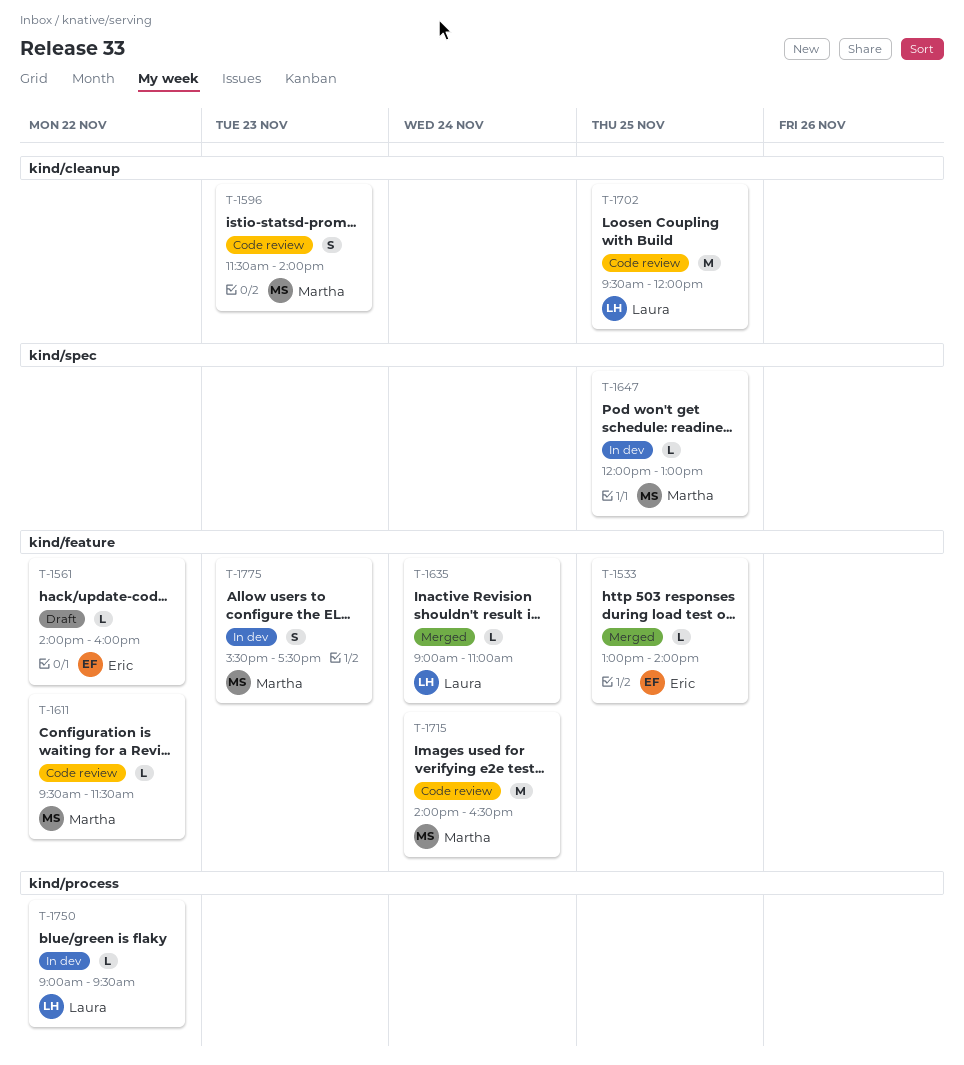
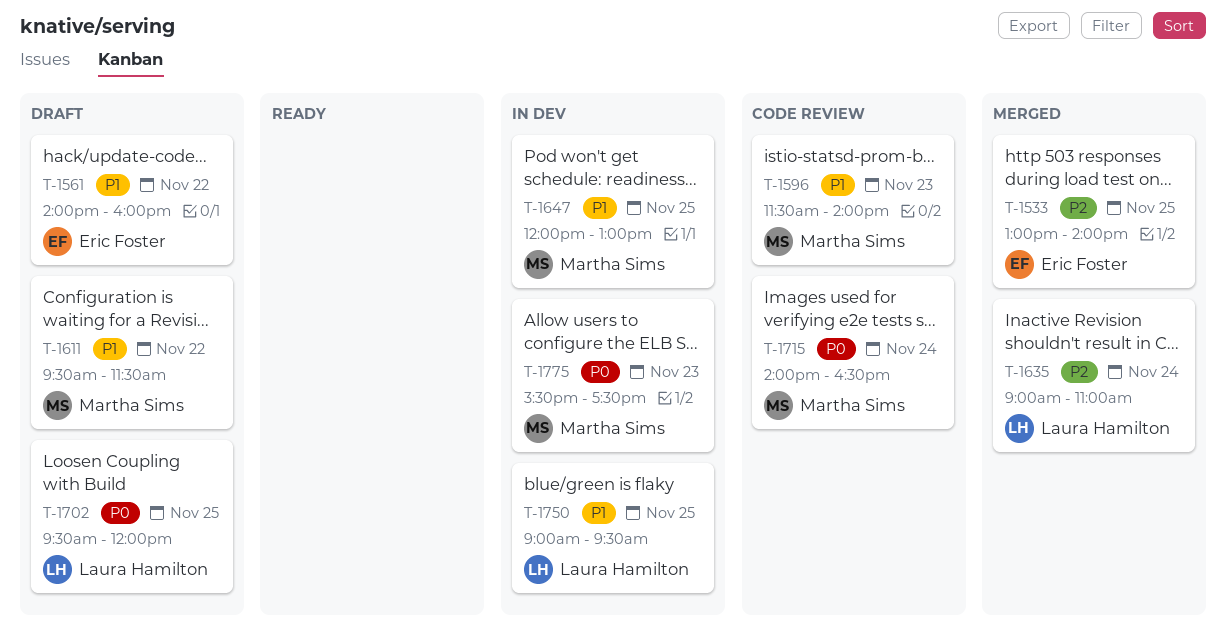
T-1611, status: Code review -> Draft
T-1702, status: Code review -> Draft
T-1750, day: Nov 22 -> Nov 25

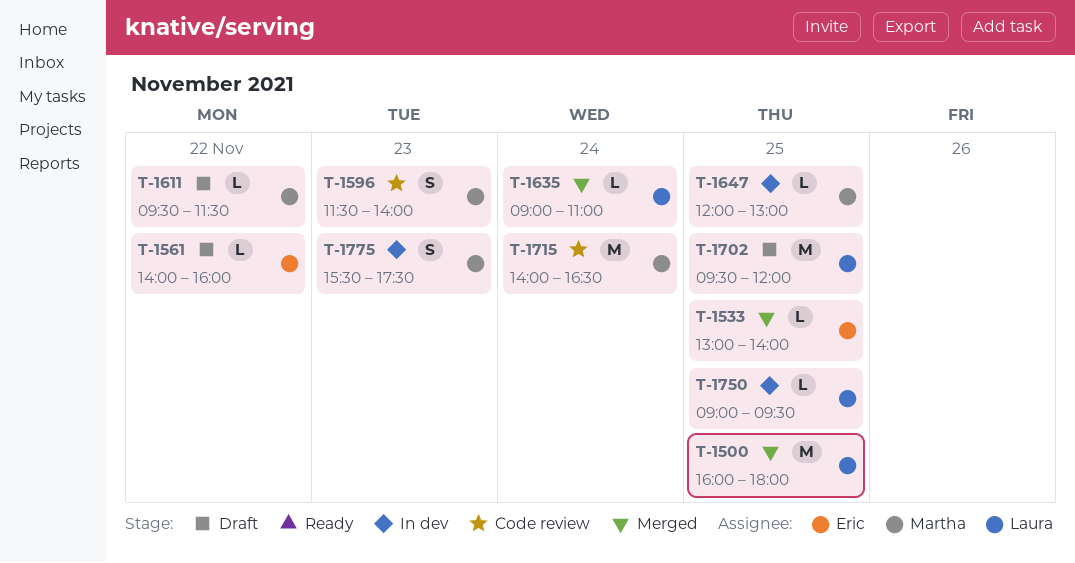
T-1500: none -> present

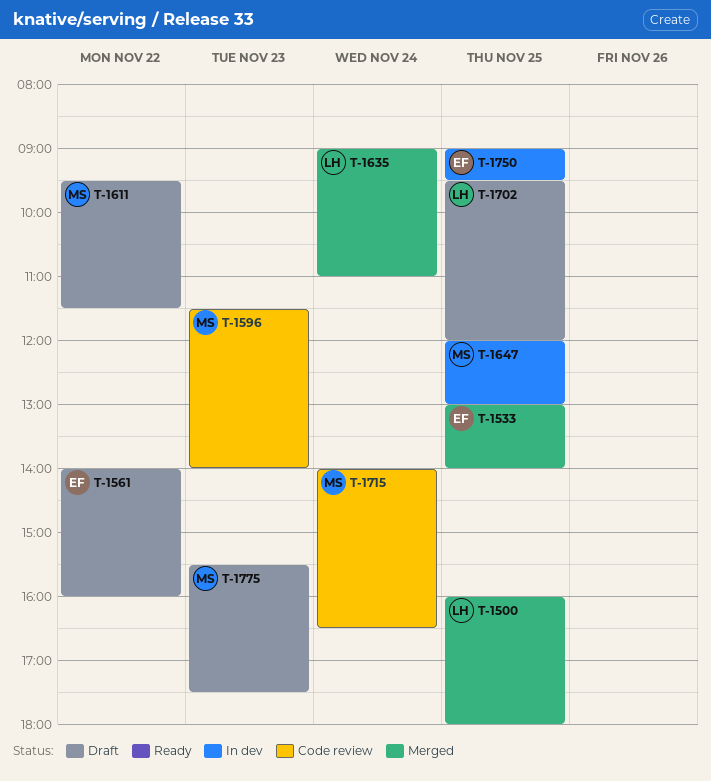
T-1750, owner: Laura -> Eric
T-1775, status: In dev -> Draft

